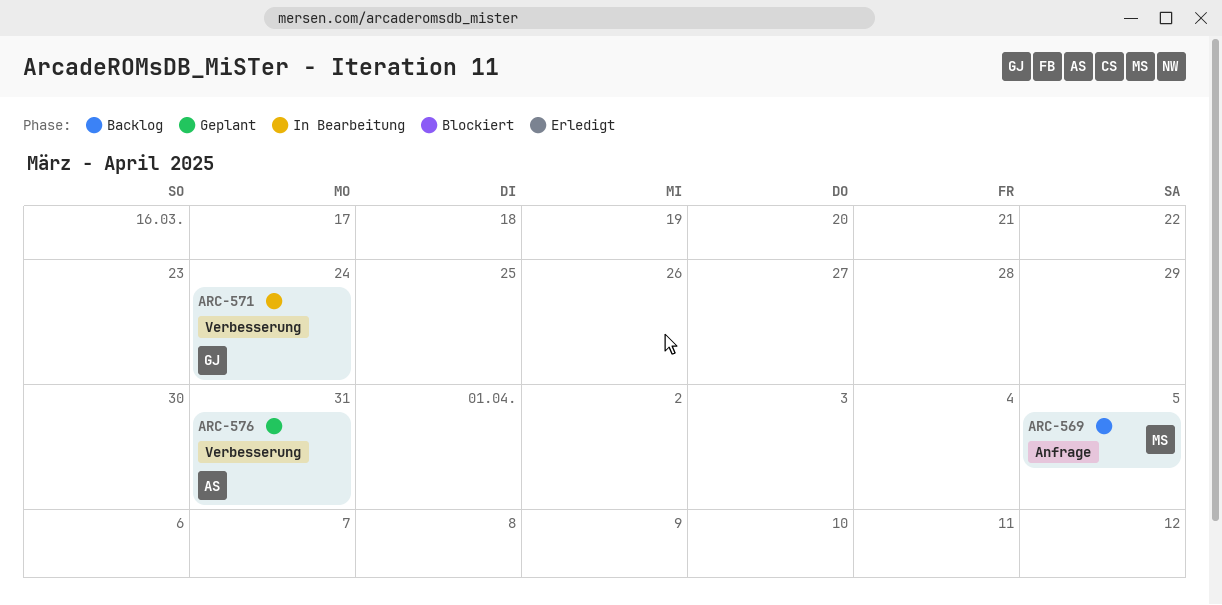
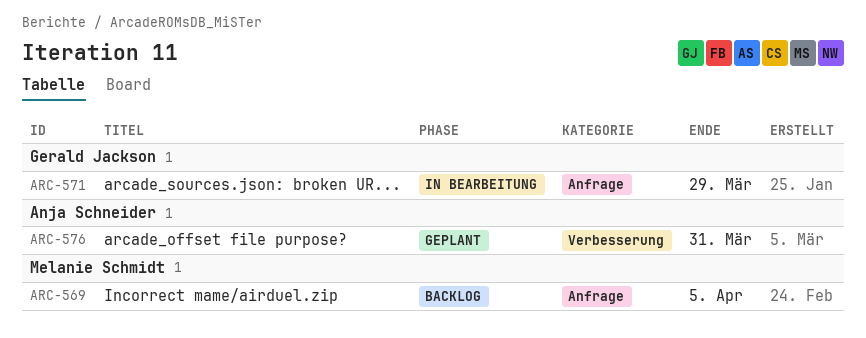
ARC-571, label: Verbesserung -> Anfrage
ARC-571, due: Mar 24 -> Mar 29

